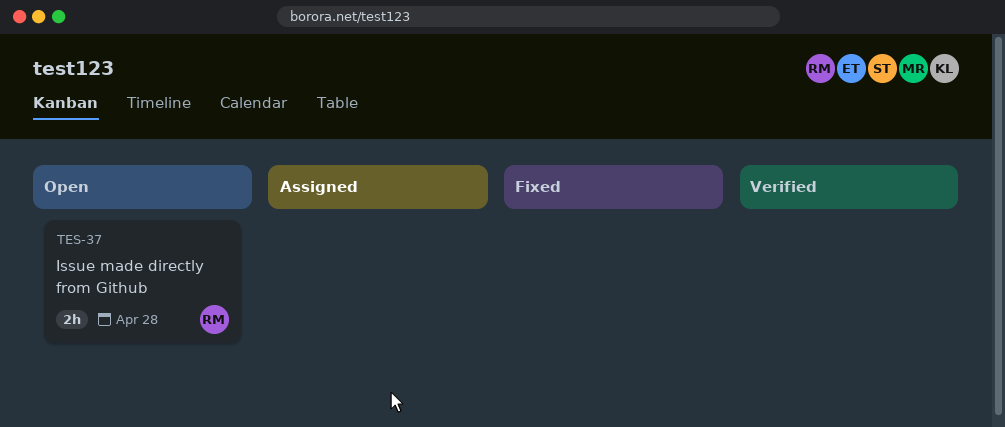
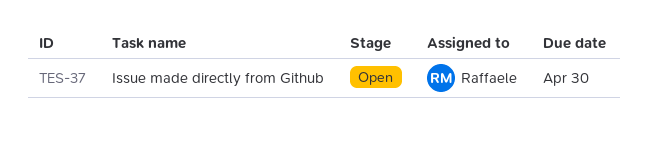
TES-37, due: Apr 28 -> Apr 30

